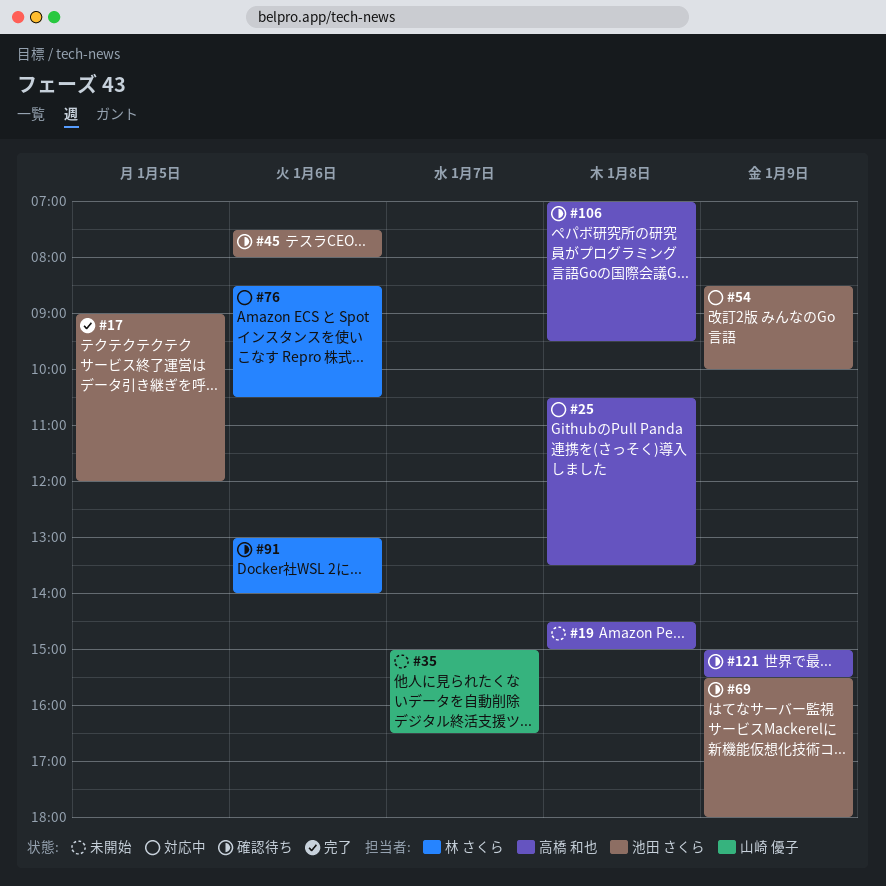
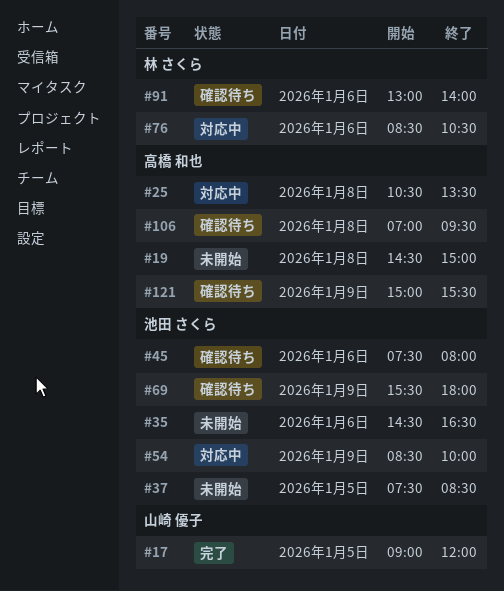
#17, owner: 池田 さくら -> 山崎 優子
#35, owner: 山崎 優子 -> 池田 さくら
#35, day: Jan 7 -> Jan 6
#35, begins: 15:00 -> 14:30
#37: none -> present

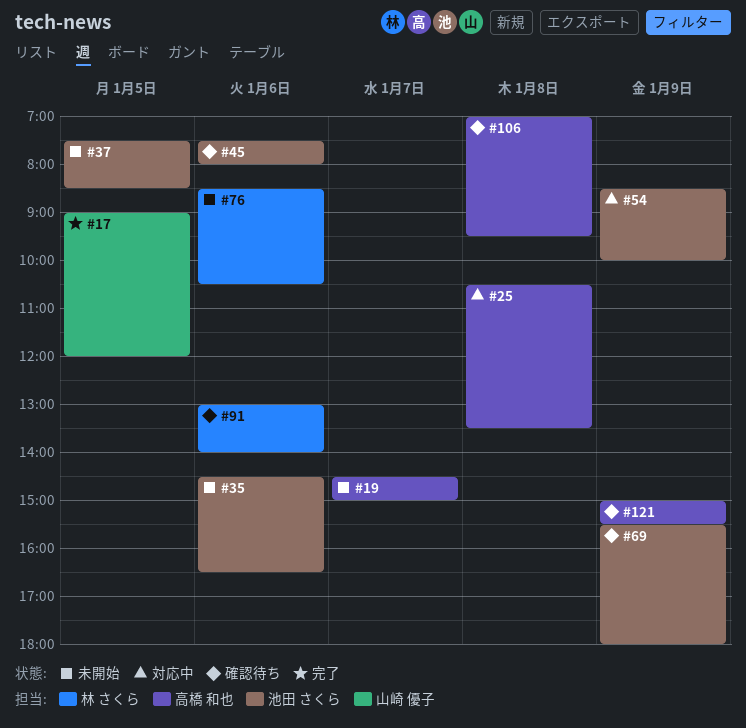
#19, day: Jan 8 -> Jan 7
#76, status: 対応中 -> 未開始

